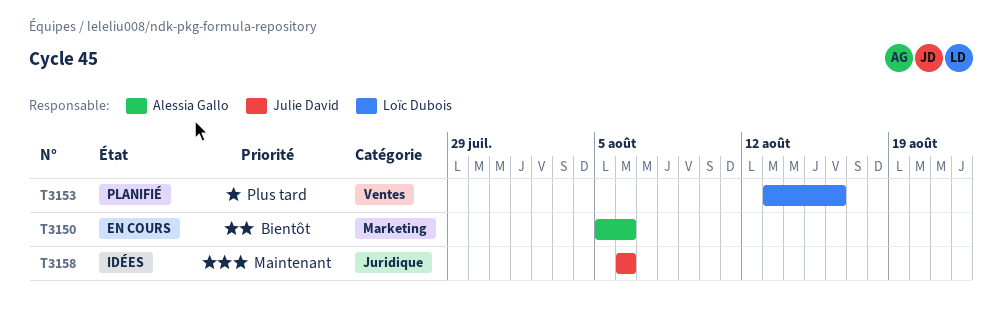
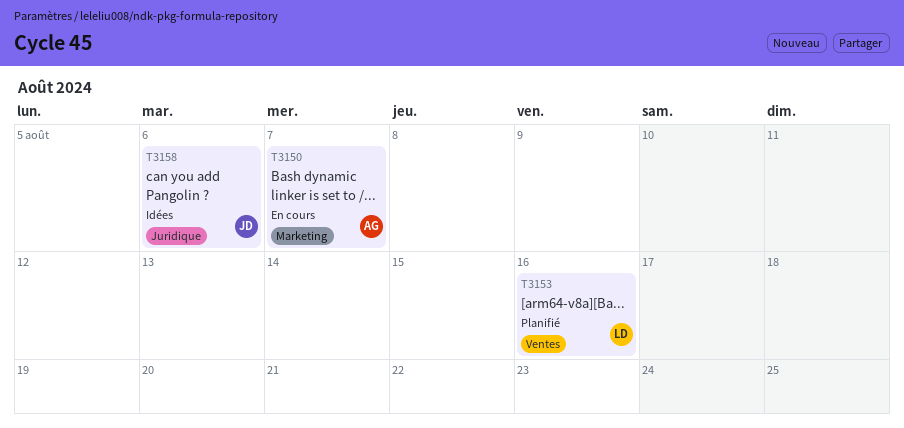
T3150, due: Aug 6 -> Aug 7

